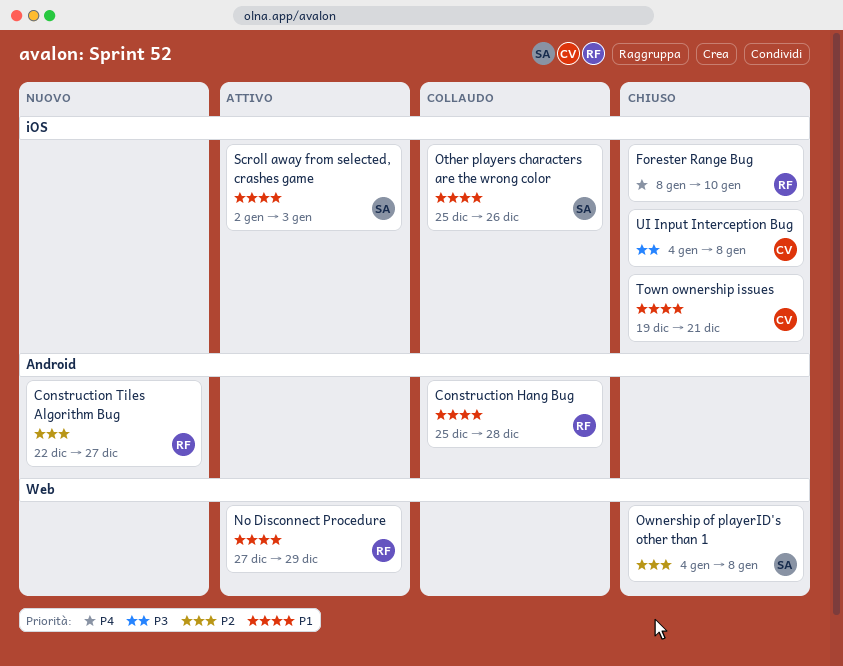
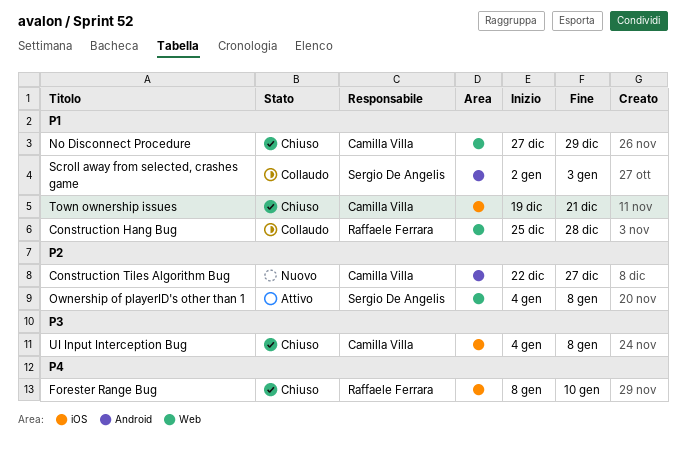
Construction Hang Bug, label: Android -> Web
Construction Tiles Algorithm Bug, owner: Raffaele Ferrara -> Camilla Villa
No Disconnect Procedure, status: Attivo -> Chiuso
No Disconnect Procedure, owner: Raffaele Ferrara -> Camilla Villa
Other players characters are the wrong color: present -> none
Ownership of playerID's other than 1, status: Chiuso -> Attivo
Scroll away from selected, crashes game, status: Attivo -> Collaudo
Scroll away from selected, crashes game, label: iOS -> Android

